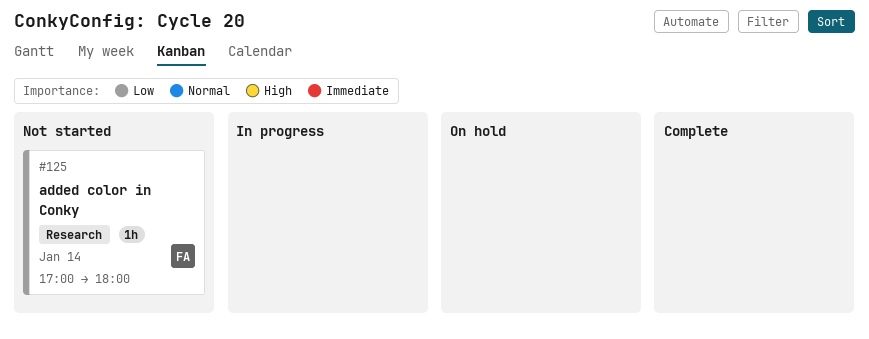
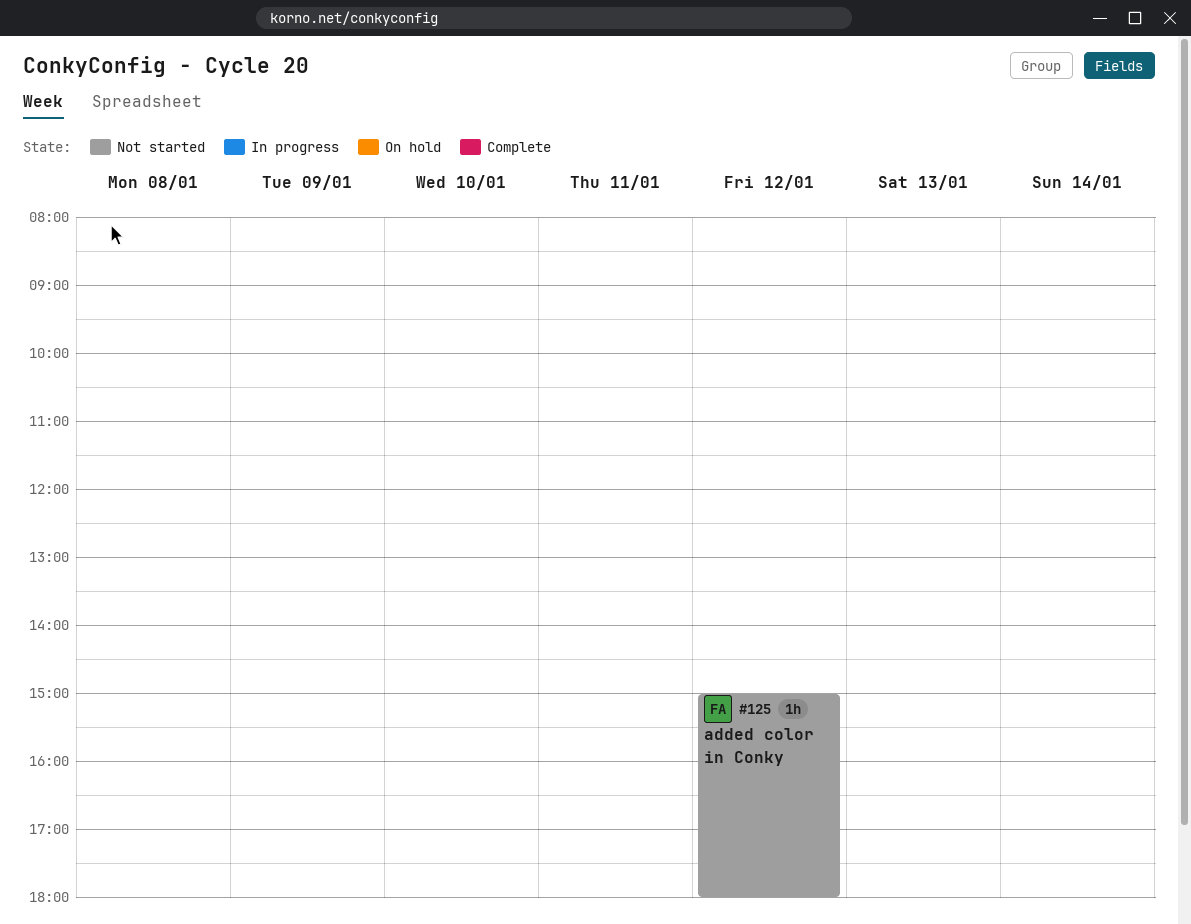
#125, day: Jan 14 -> Jan 12
#125, begins: 17:00 -> 15:00

